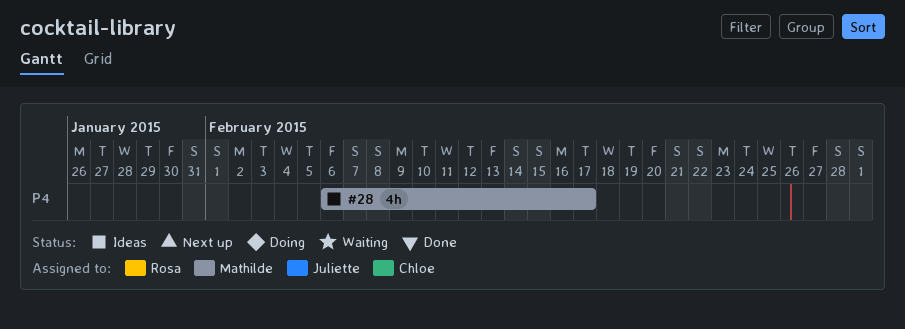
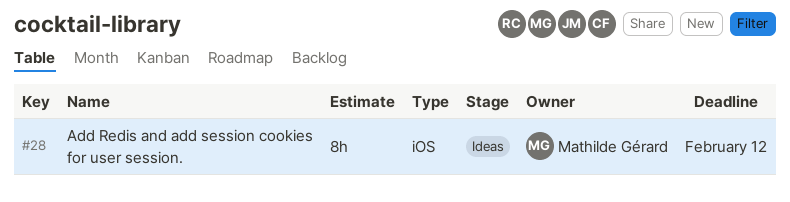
#28, estimate: 4h -> 8h
#28, due: Feb 17 -> Feb 12

